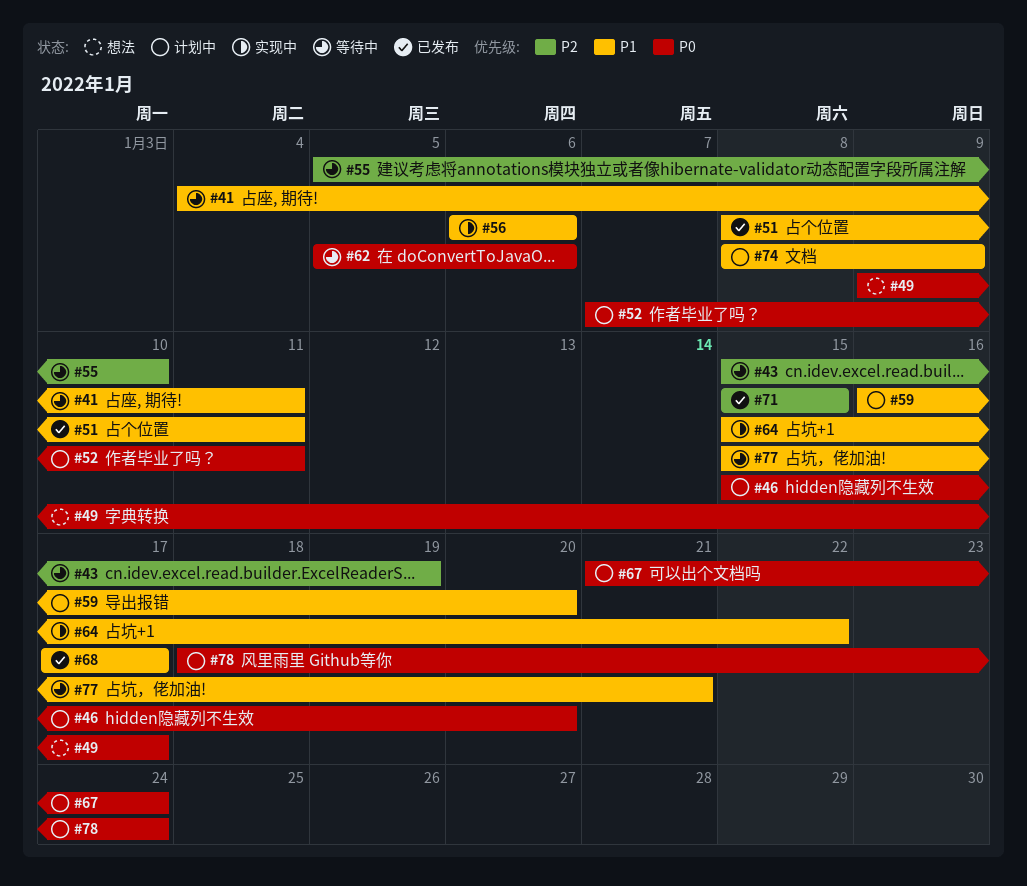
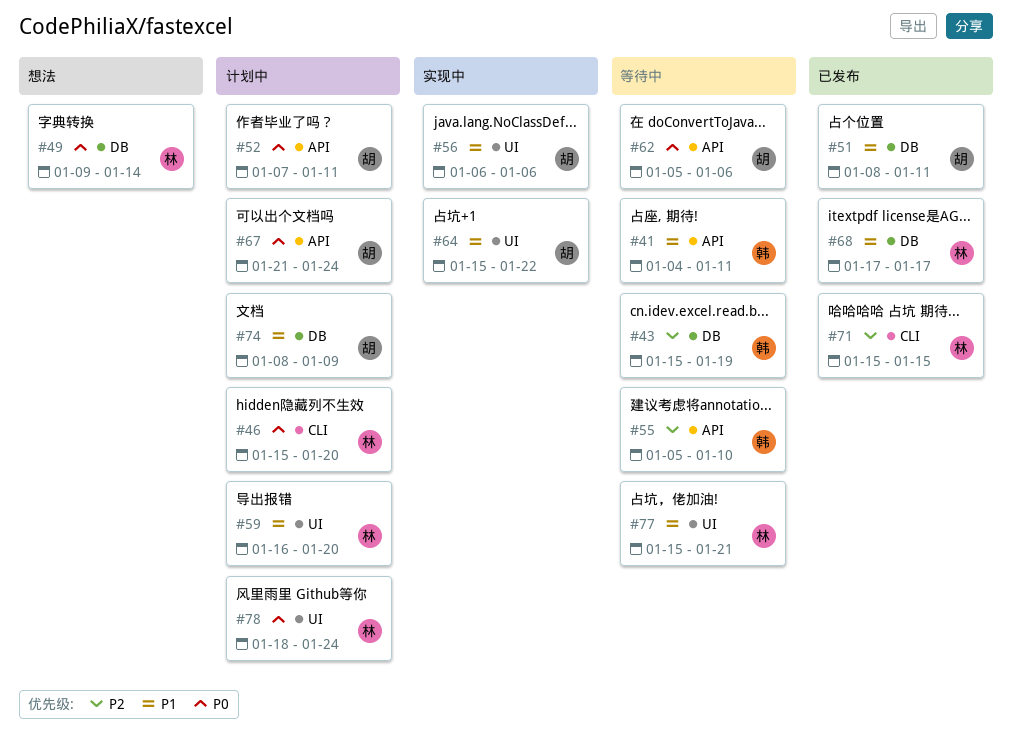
#49, due: Jan 17 -> Jan 14

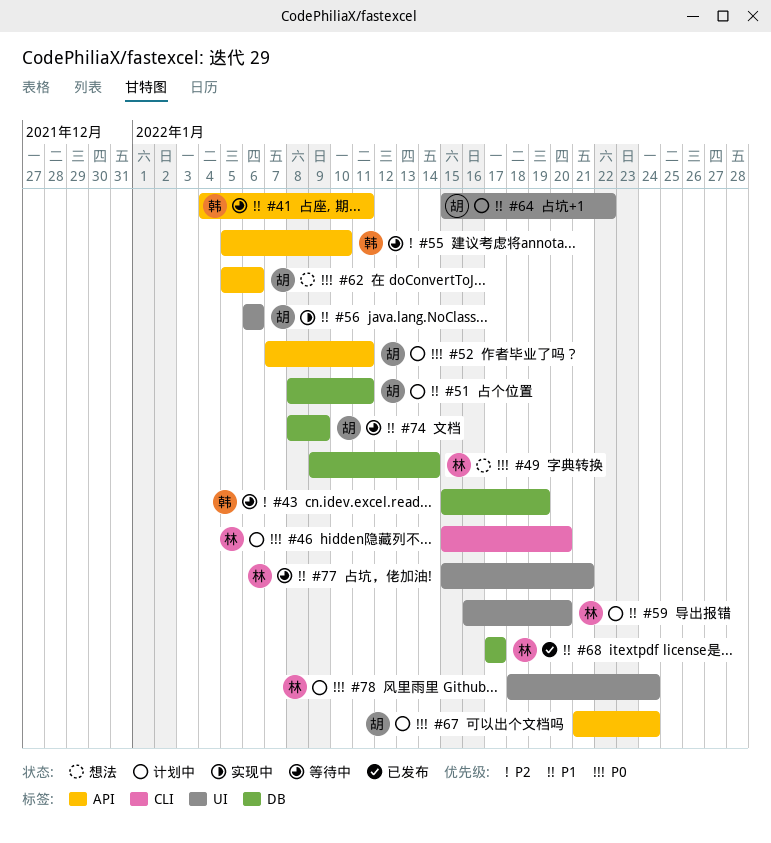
#51, status: 已发布 -> 计划中
#62, status: 等待中 -> 想法
#64, status: 实现中 -> 计划中
#71: present -> none
#74, status: 计划中 -> 等待中

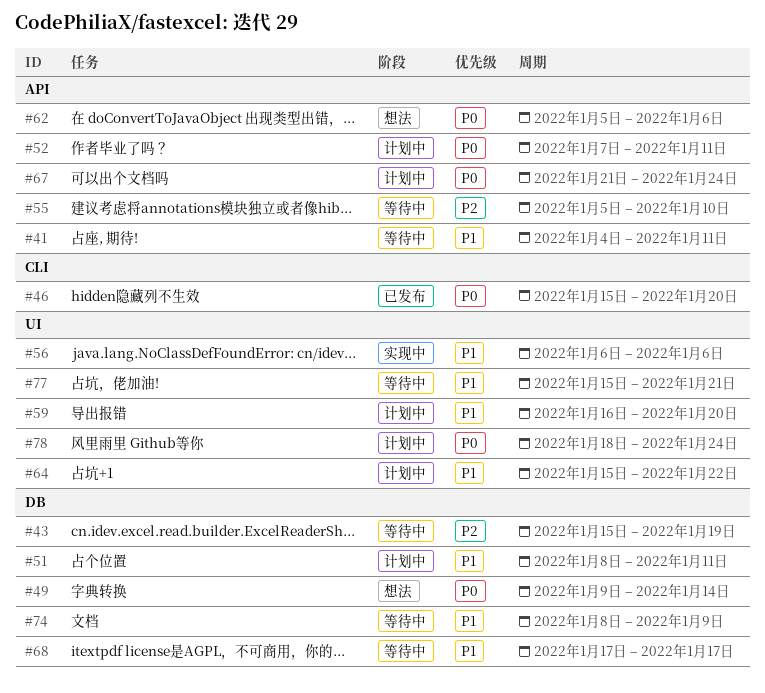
#46, status: 计划中 -> 已发布
#68, status: 已发布 -> 等待中

